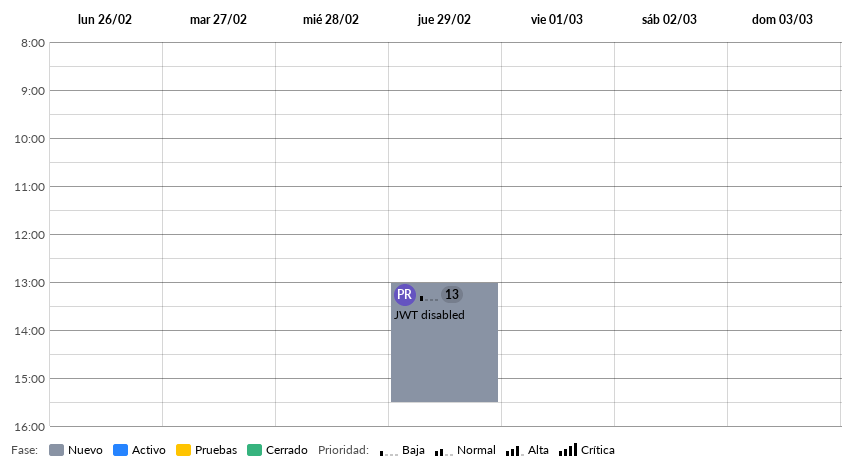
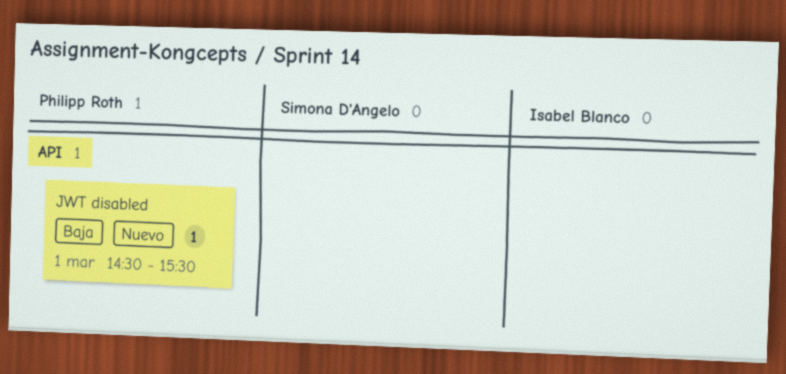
JWT disabled, estimate: 13 -> 1
JWT disabled, day: Feb 29 -> Mar 1
JWT disabled, begins: 13:00 -> 14:30

